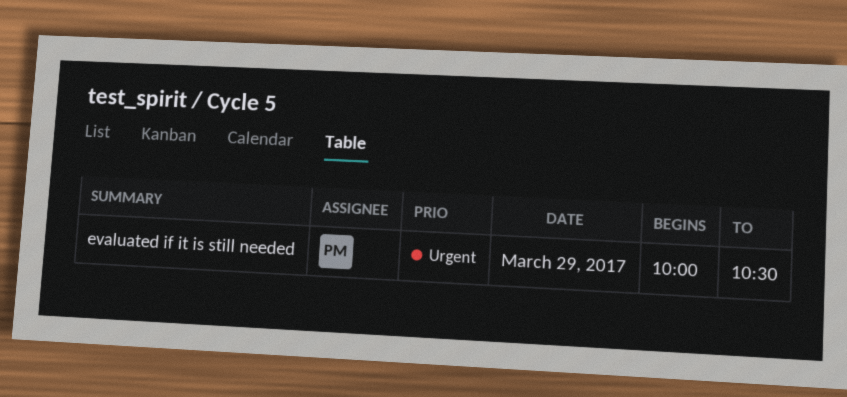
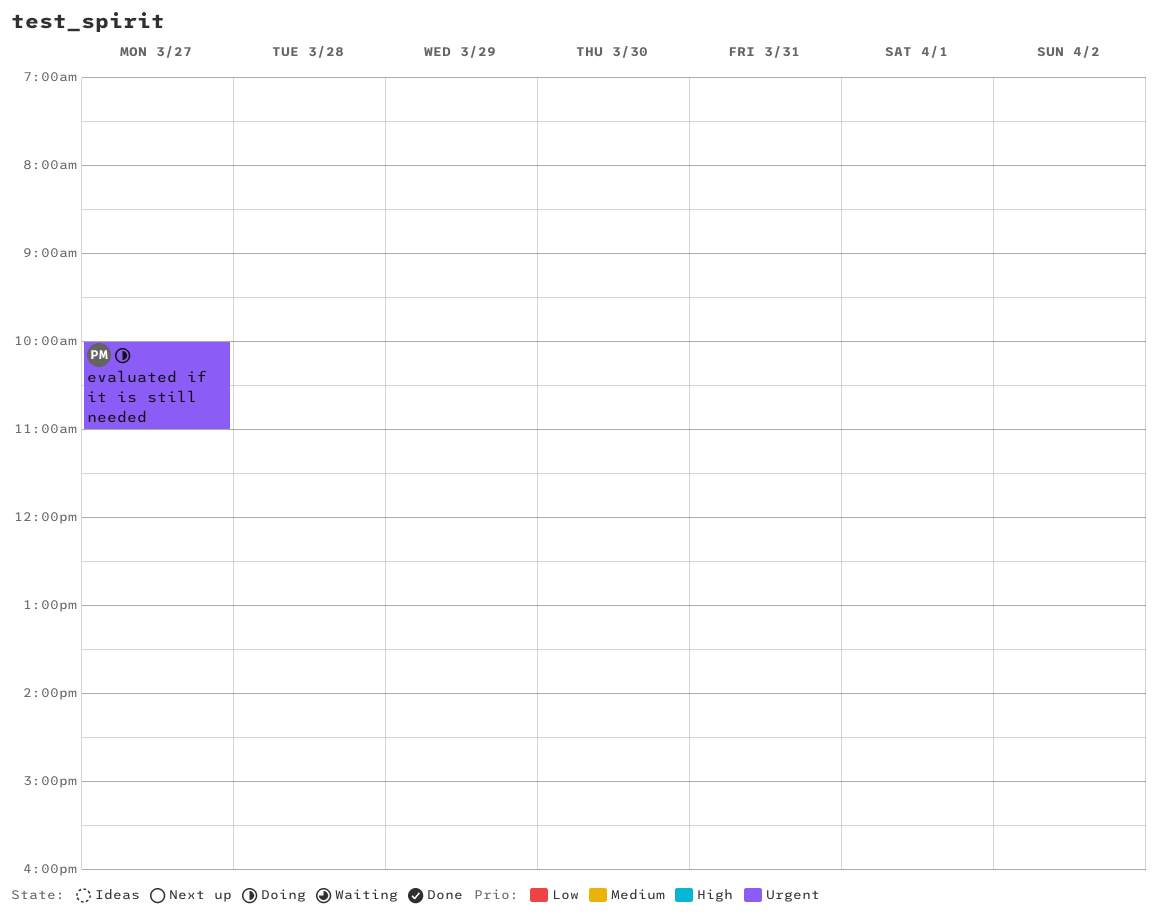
evaluated if it is still needed, day: Mar 29 -> Mar 27
evaluated if it is still needed, ends: 10:30 -> 11:00

